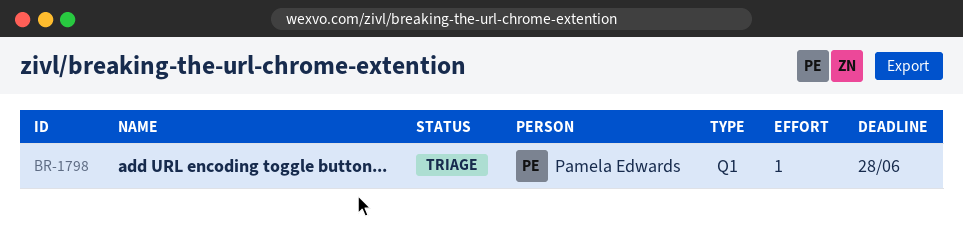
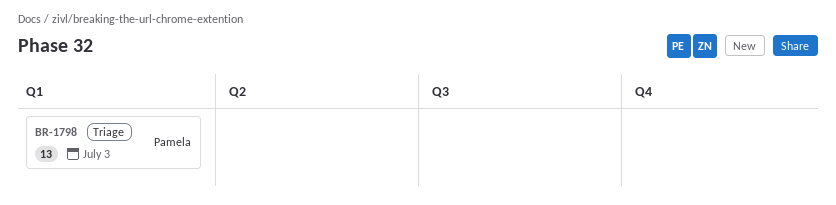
BR-1798, estimate: 1 -> 13
BR-1798, due: Jun 28 -> Jul 3

